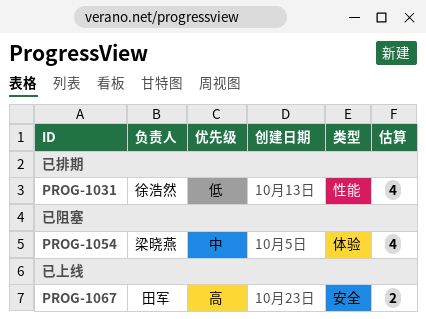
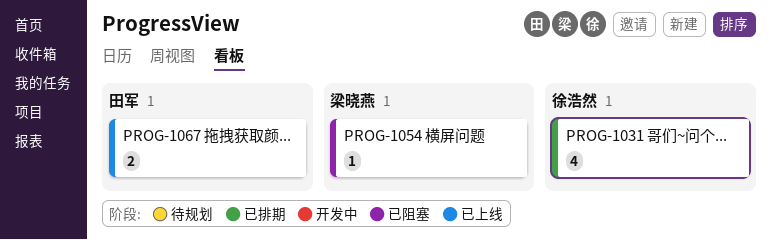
PROG-1054, estimate: 4 -> 1

